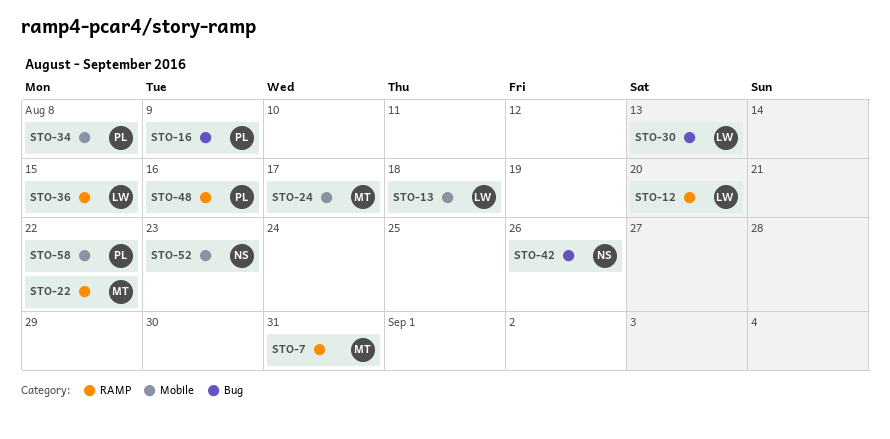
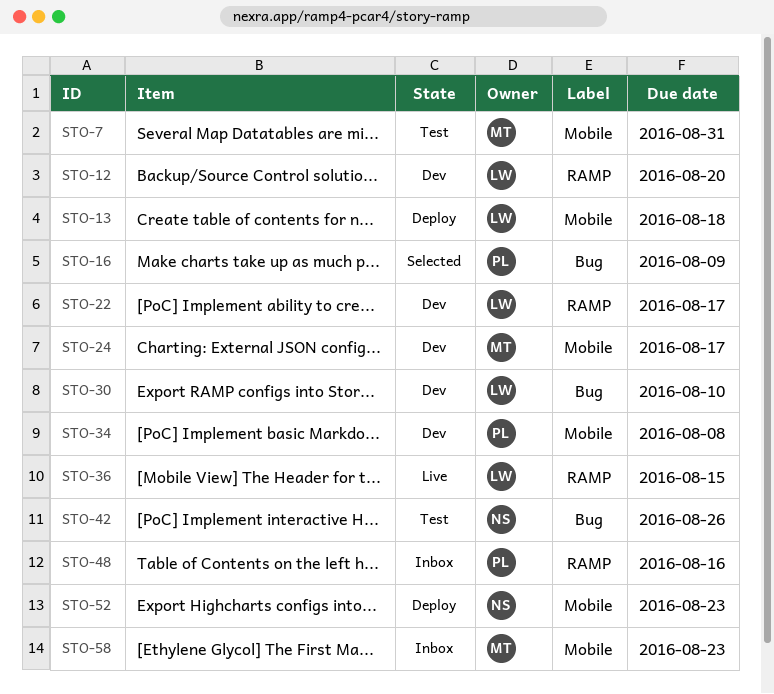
STO-7, label: RAMP -> Mobile
STO-22, owner: MT -> LW
STO-22, due: Aug 22 -> Aug 17
STO-30, due: Aug 13 -> Aug 10
STO-58, owner: PL -> MT
STO-58, due: Aug 22 -> Aug 23

